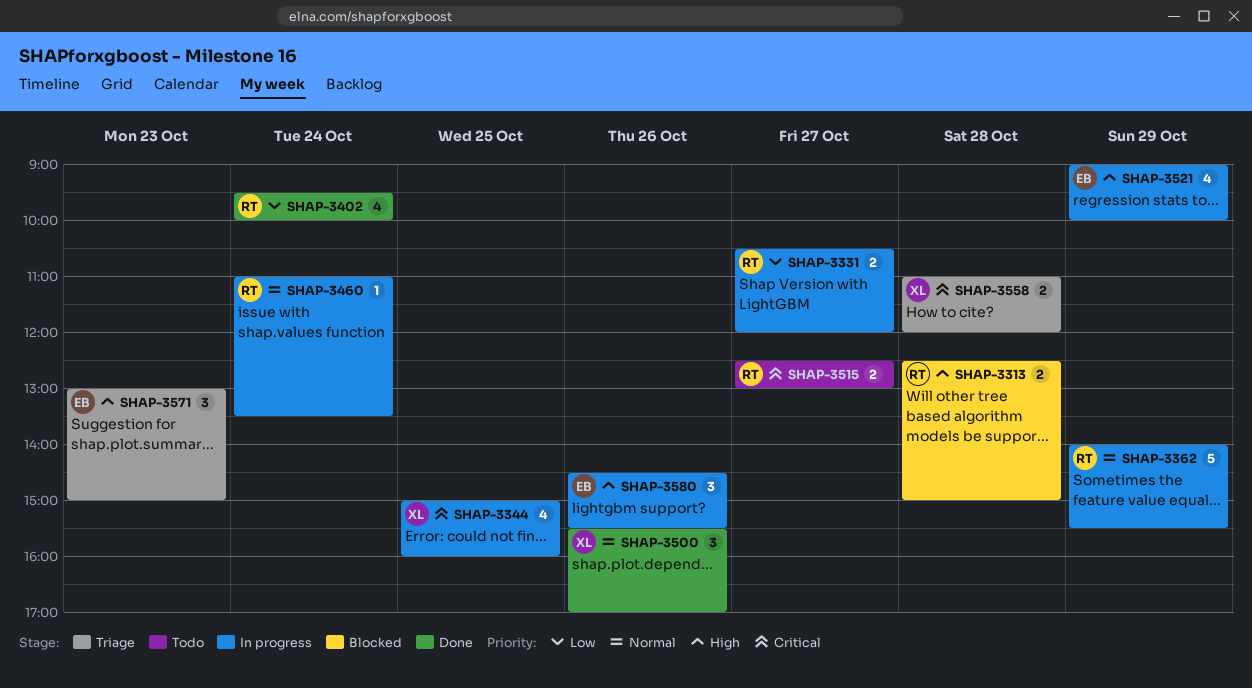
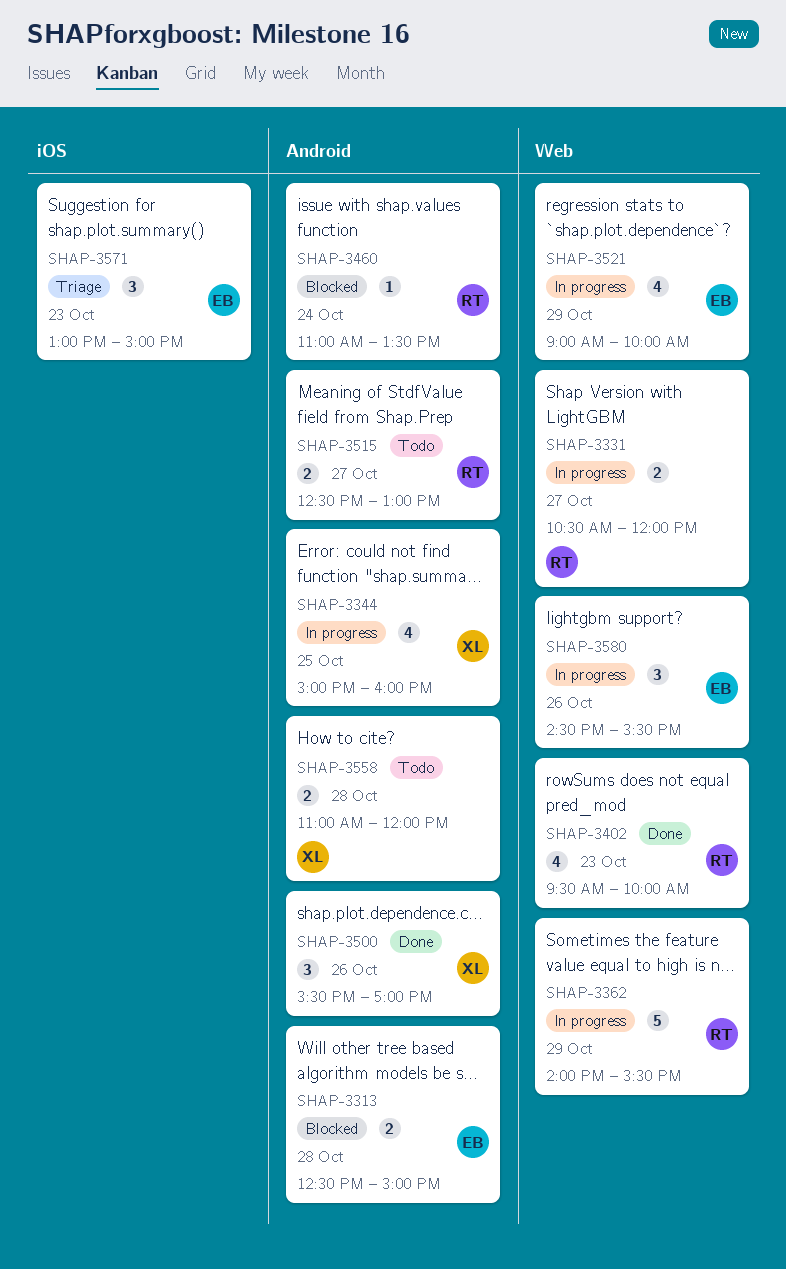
SHAP-3313, owner: RT -> EB
SHAP-3402, day: Oct 24 -> Oct 23
SHAP-3460, status: In progress -> Blocked
SHAP-3558, status: Triage -> Todo

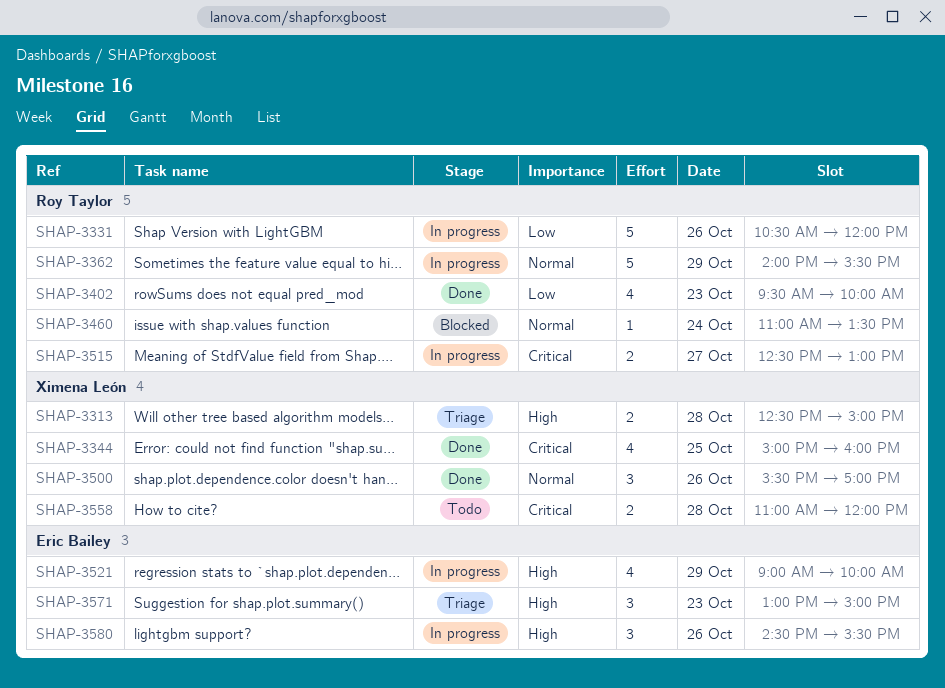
SHAP-3313, status: Blocked -> Triage
SHAP-3313, owner: Eric Bailey -> Ximena León
SHAP-3331, estimate: 2 -> 5
SHAP-3331, day: Oct 27 -> Oct 26
SHAP-3344, status: In progress -> Done
SHAP-3515, status: Todo -> In progress

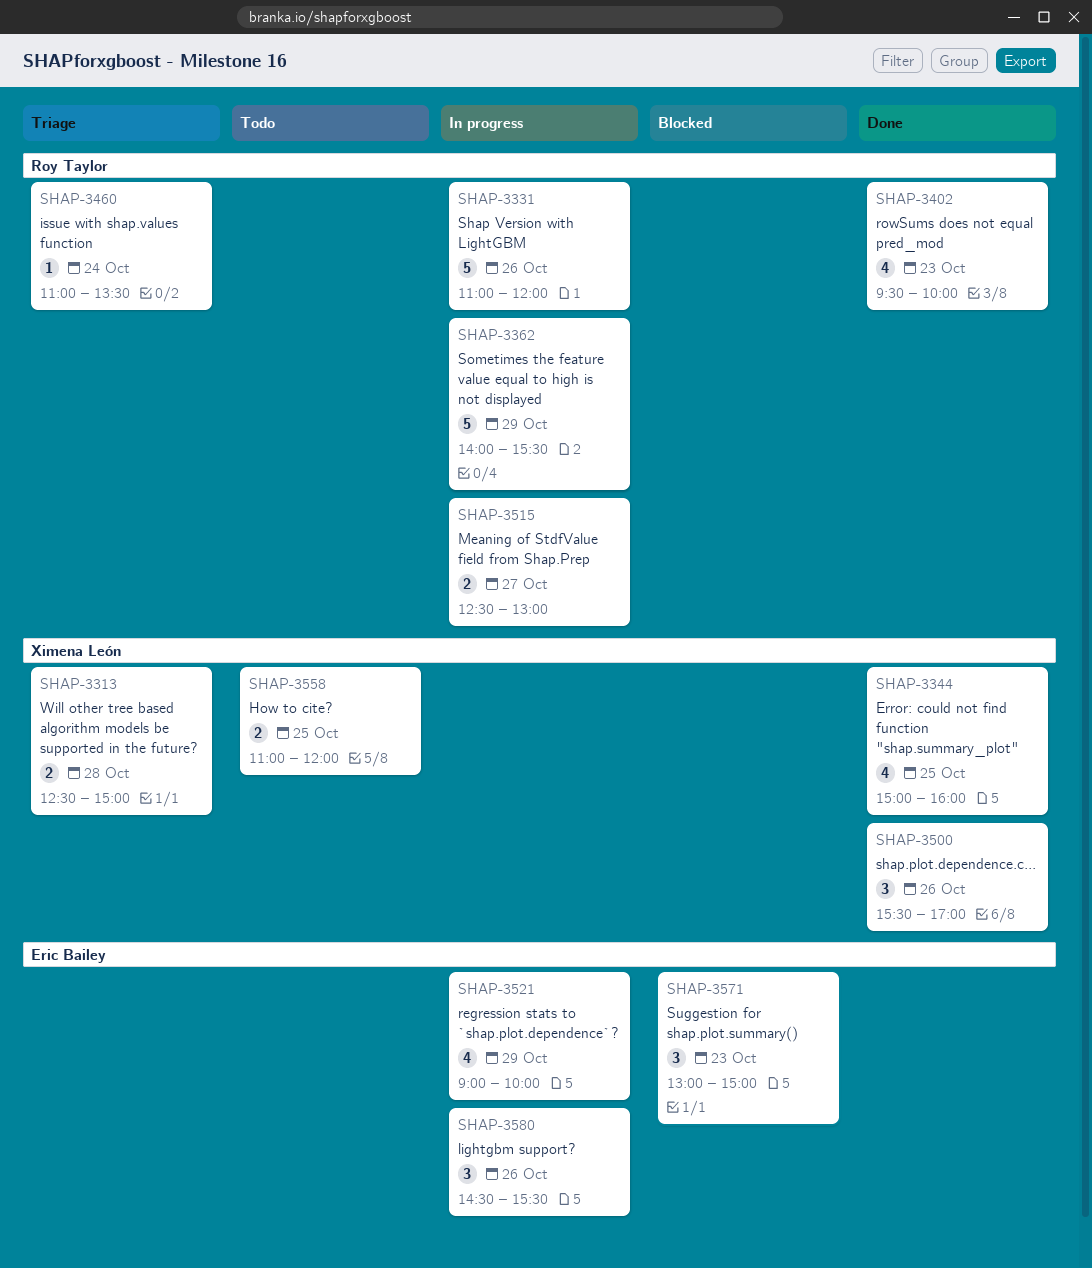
SHAP-3331, begins: 10:30 -> 11:00
SHAP-3460, status: Blocked -> Triage
SHAP-3558, day: Oct 28 -> Oct 25
SHAP-3571, status: Triage -> Blocked

